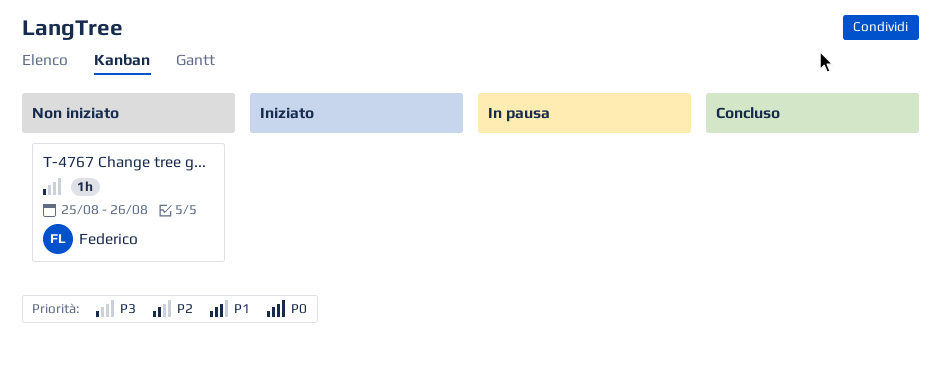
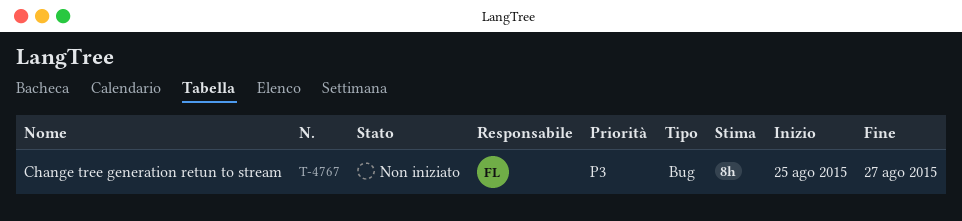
T-4767, estimate: 1h -> 8h
T-4767, due: Aug 26 -> Aug 27

